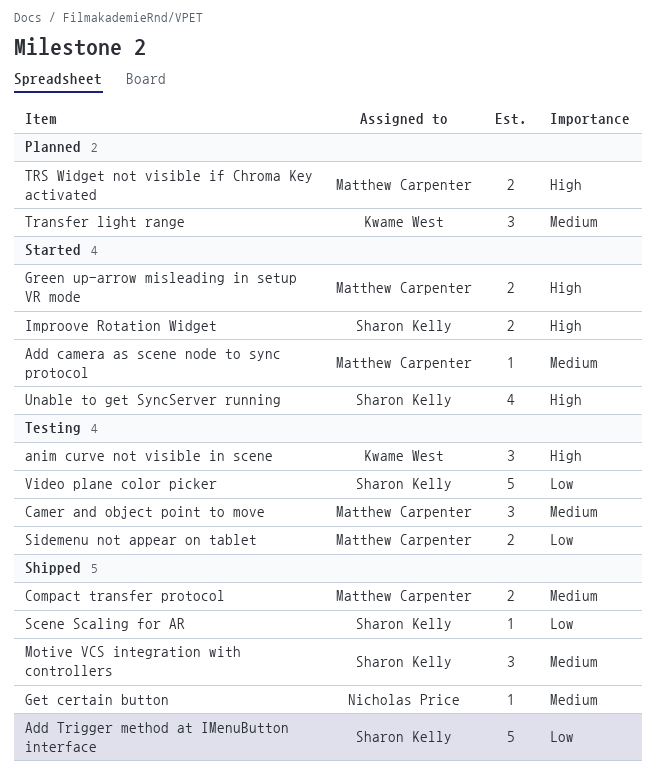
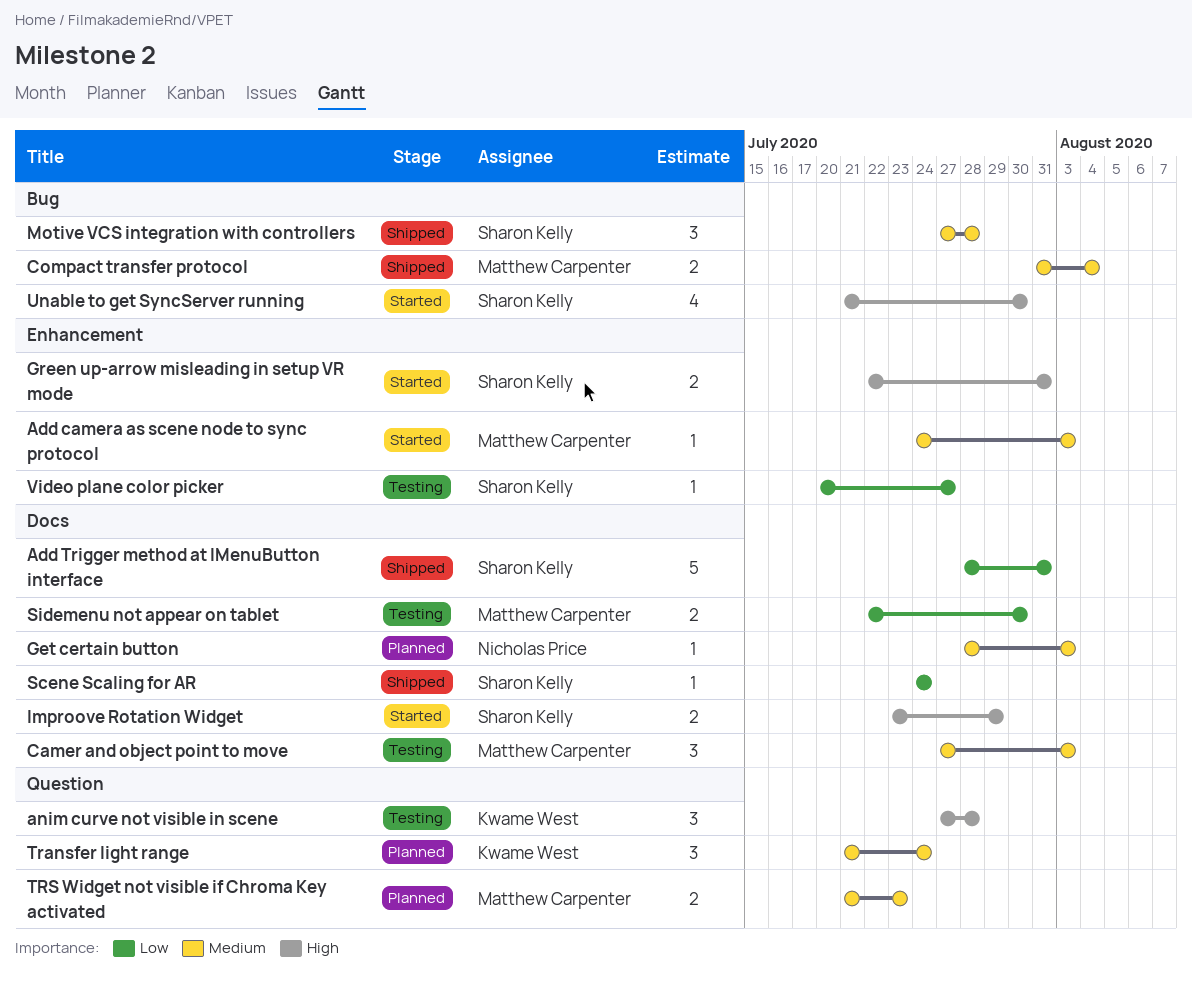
Get certain button, status: Shipped -> Planned
Green up-arrow misleading in setup VR mode, owner: Matthew Carpenter -> Sharon Kelly
TRS Widget not visible if Chroma Key activated, priority: High -> Medium
Video plane color picker, estimate: 5 -> 1

